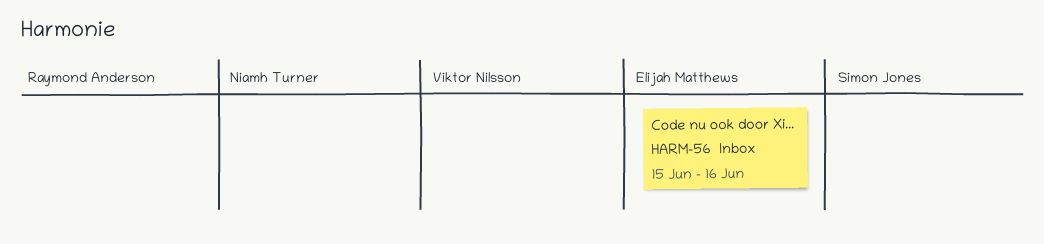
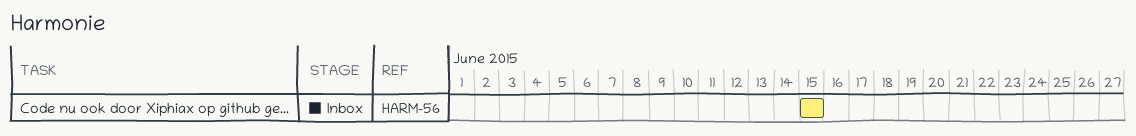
HARM-56, due: Jun 16 -> Jun 15

